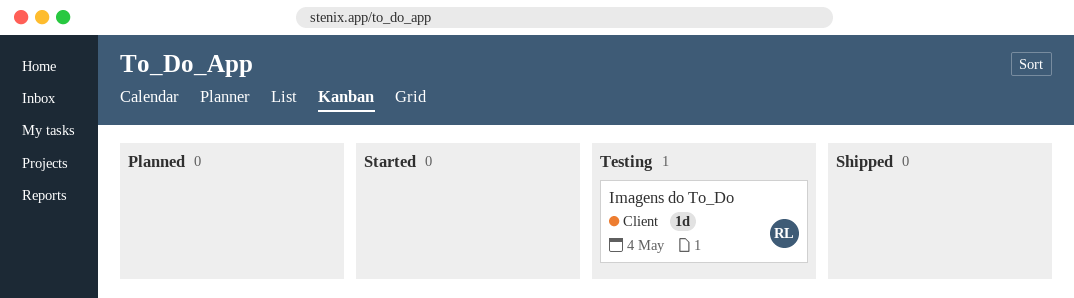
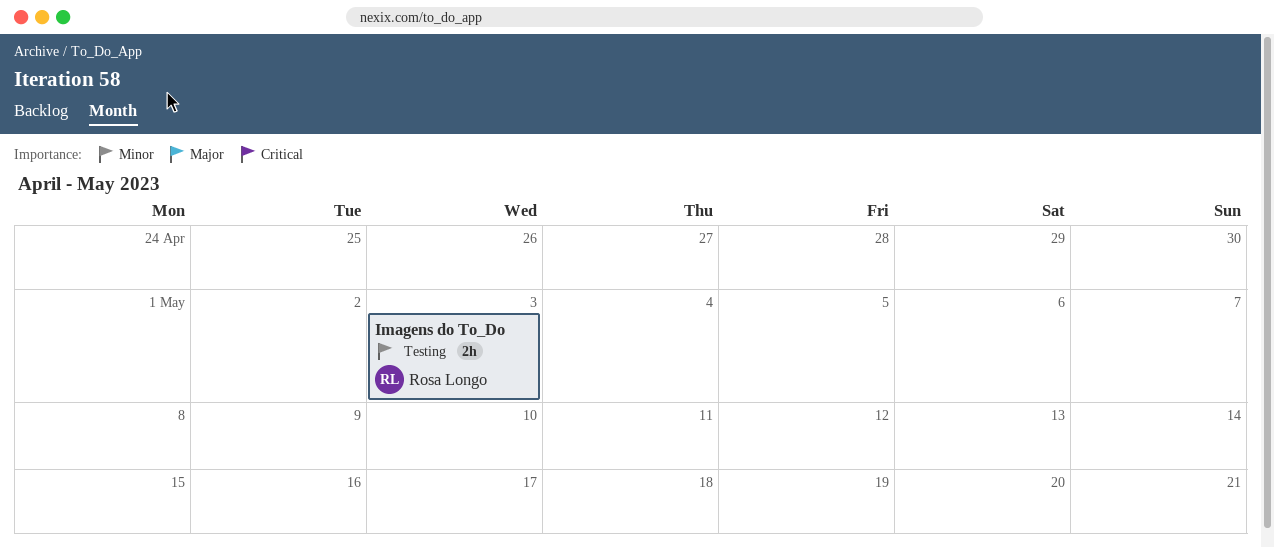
Imagens do To_Do, estimate: 1d -> 2h
Imagens do To_Do, due: May 4 -> May 3

